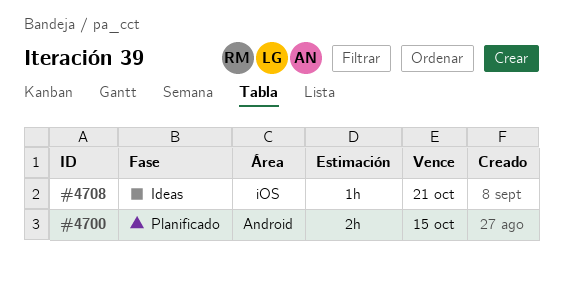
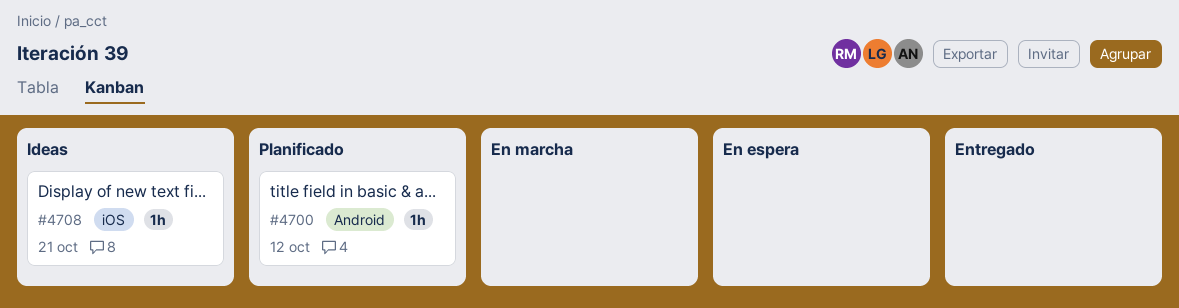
#4700, estimate: 2h -> 1h
#4700, due: Oct 15 -> Oct 12

